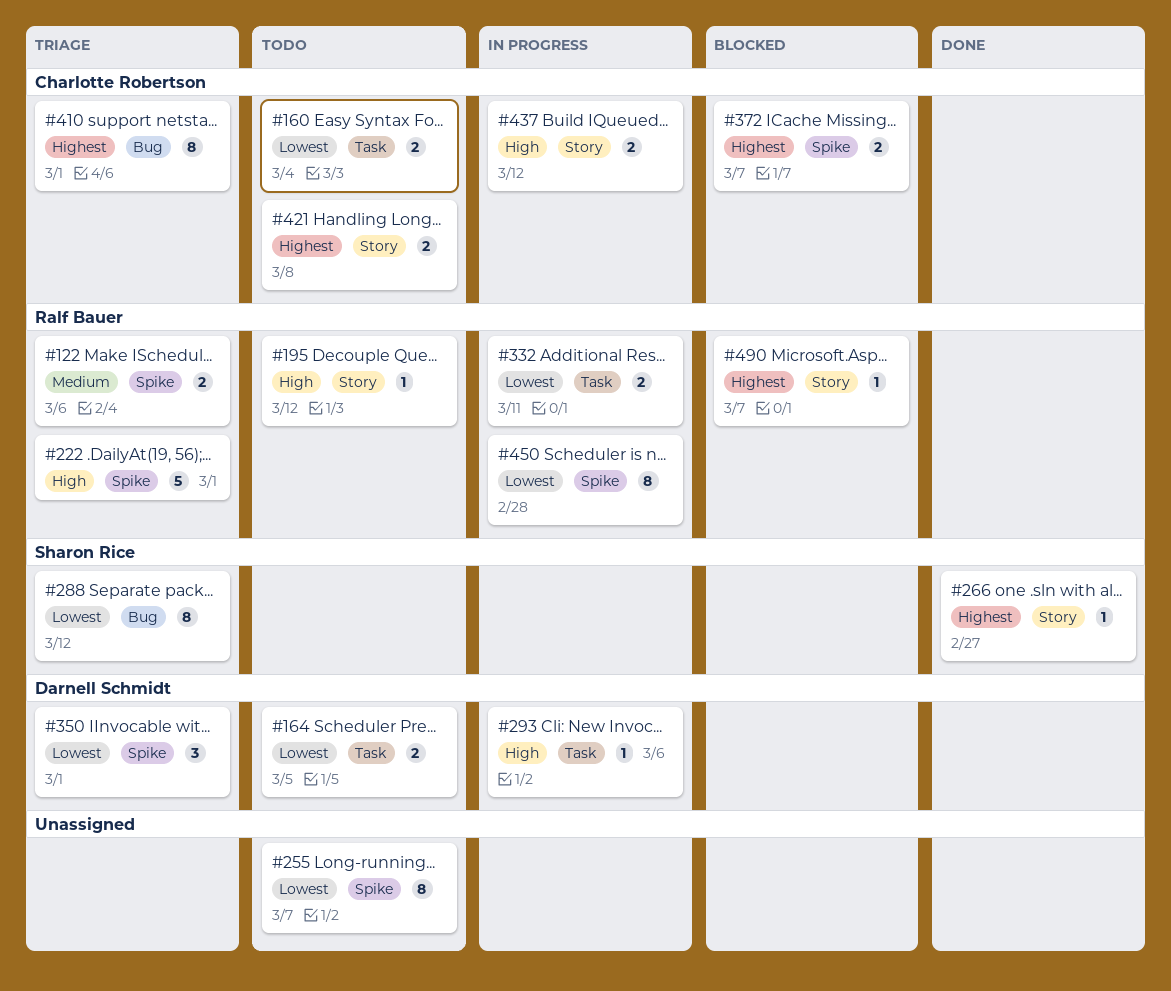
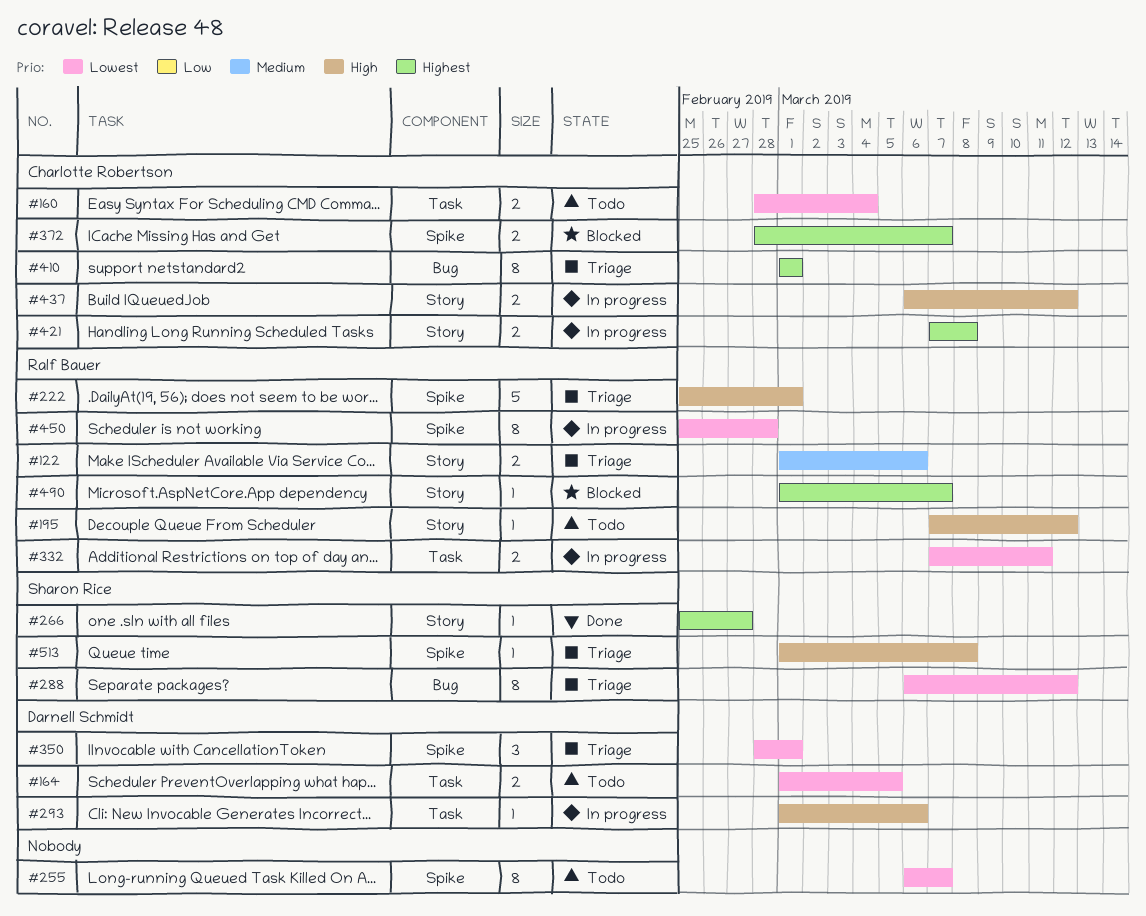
#122, label: Spike -> Story
#421, status: Todo -> In progress
#513: none -> present

